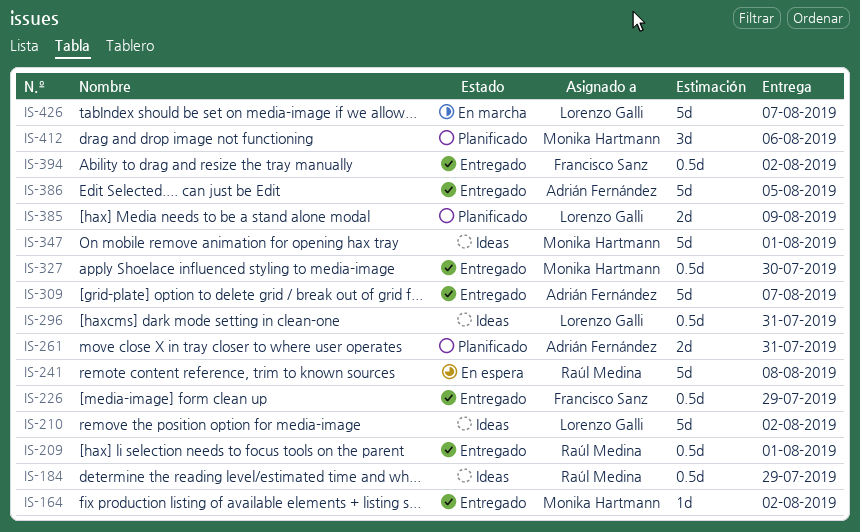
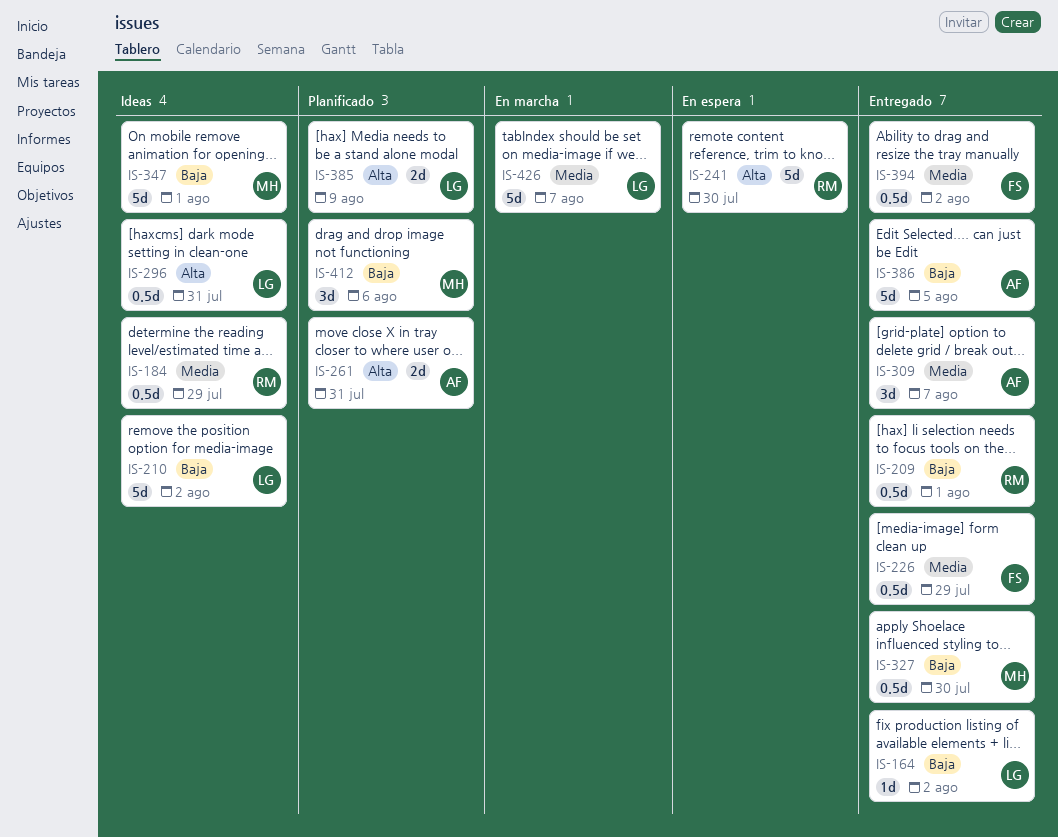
IS-164, owner: Monika Hartmann -> Lorenzo Galli
IS-241, due: Aug 8 -> Jul 30
IS-309, estimate: 5d -> 3d

